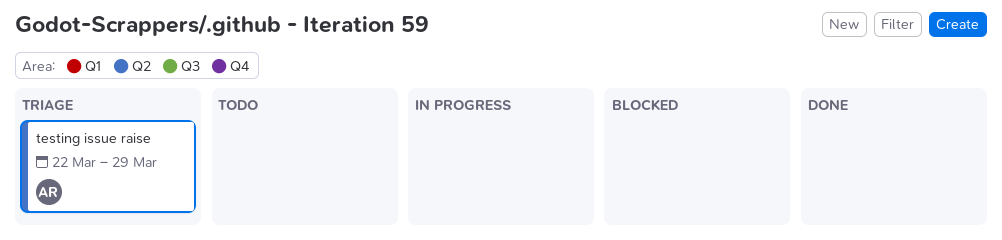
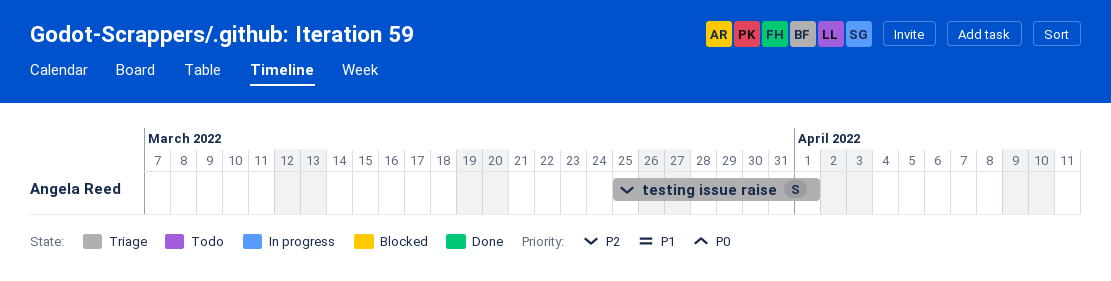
testing issue raise, start: Mar 22 -> Mar 25
testing issue raise, due: Mar 29 -> Apr 1

